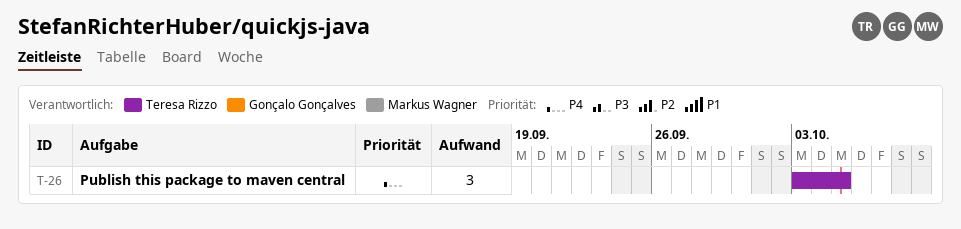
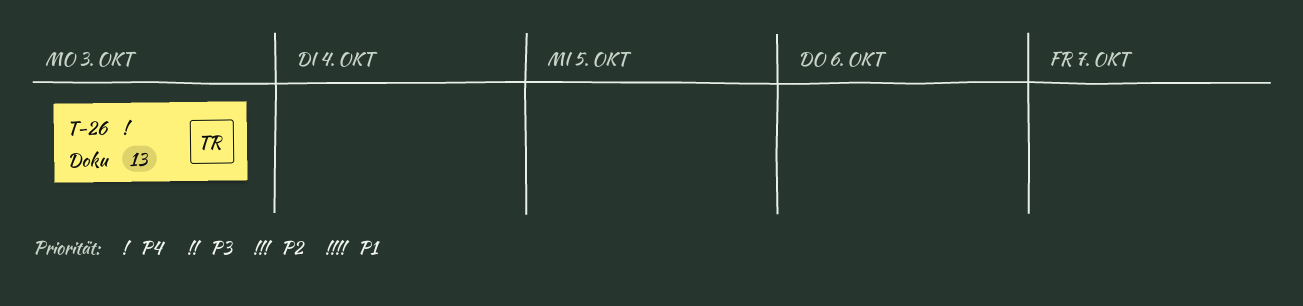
T-26, estimate: 3 -> 13
T-26, due: Oct 5 -> Oct 3

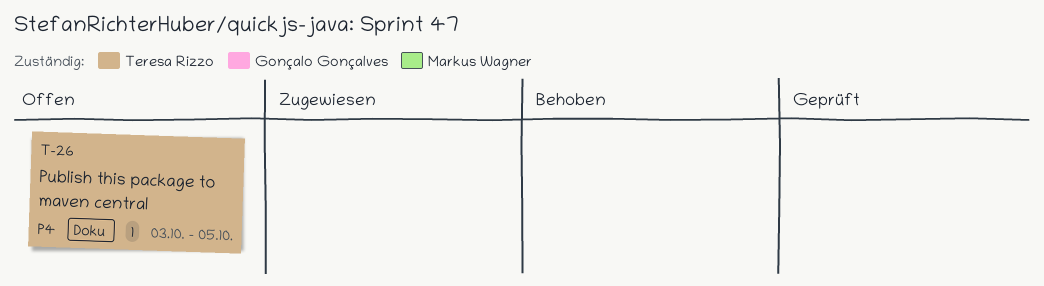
T-26, estimate: 13 -> 1
T-26, due: Oct 3 -> Oct 5

